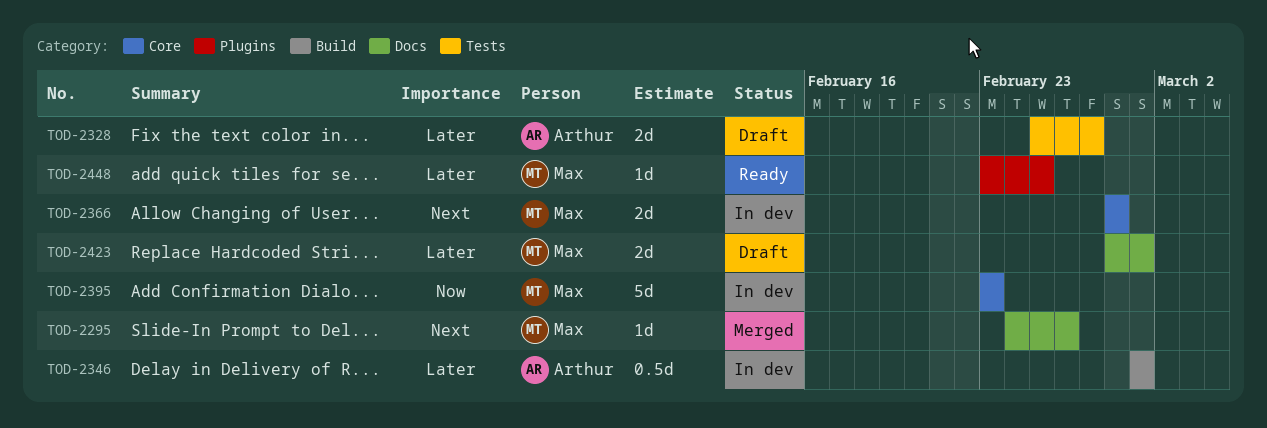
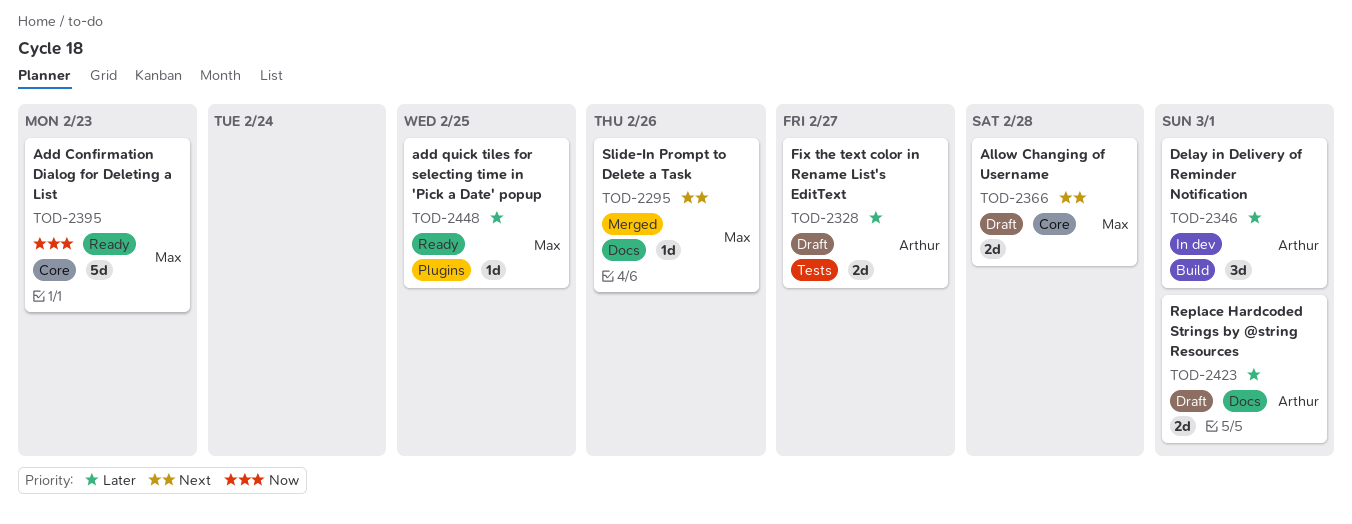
TOD-2346, estimate: 0.5d -> 3d
TOD-2366, status: In dev -> Draft
TOD-2395, status: In dev -> Ready
TOD-2423, owner: Max -> Arthur

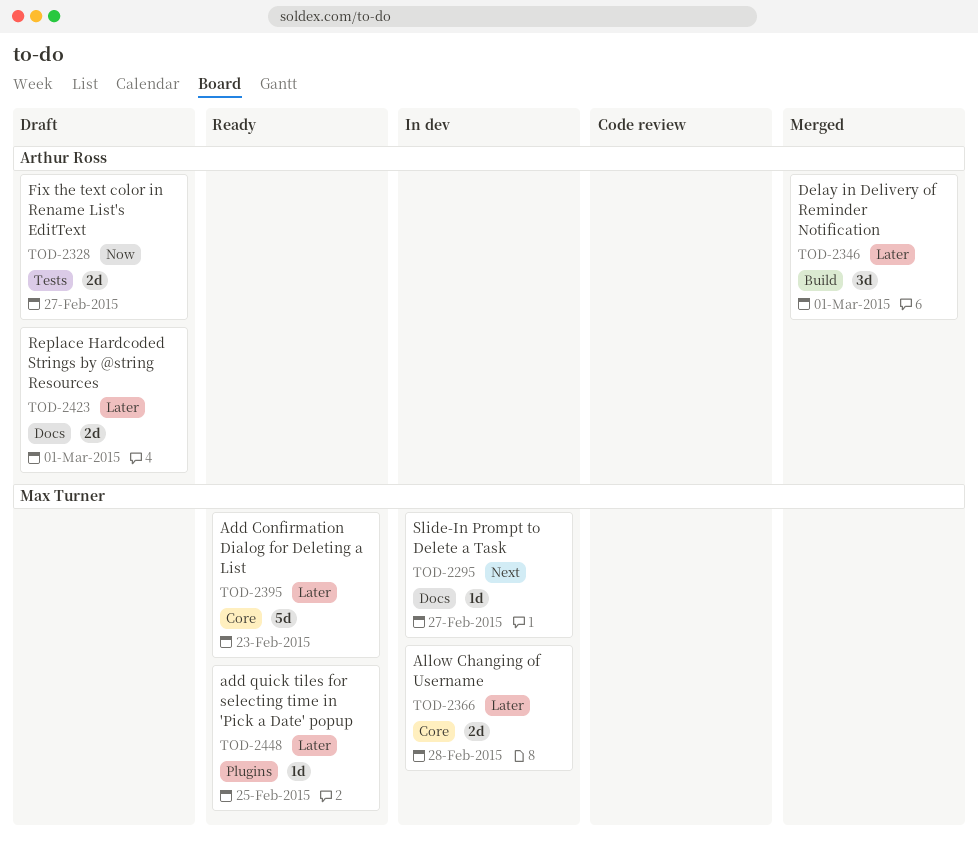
TOD-2295, status: Merged -> In dev
TOD-2295, due: Feb 26 -> Feb 27
TOD-2328, priority: Later -> Now
TOD-2346, status: In dev -> Merged
TOD-2366, status: Draft -> In dev
TOD-2366, priority: Next -> Later
TOD-2395, priority: Now -> Later

